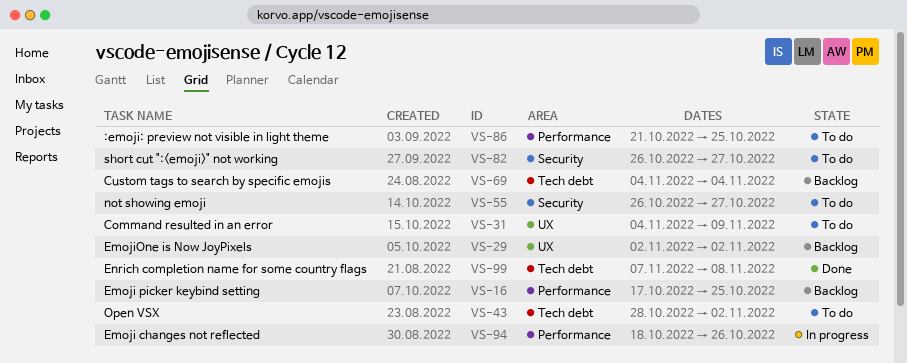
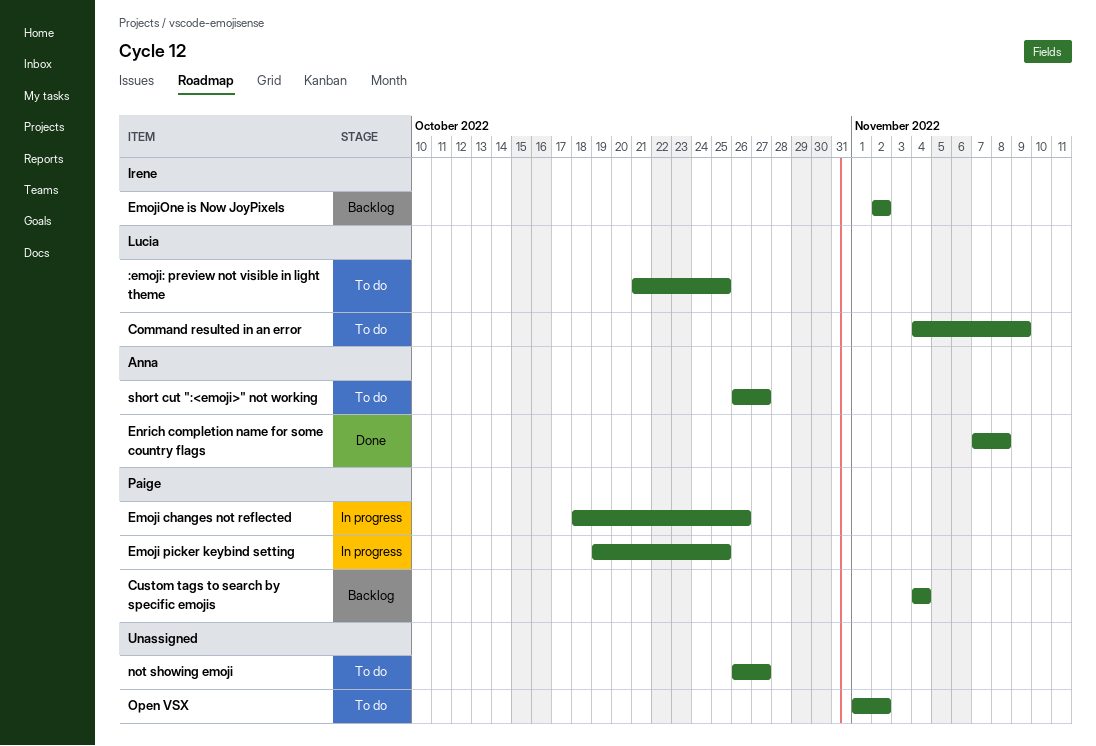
Emoji picker keybind setting, status: Backlog -> In progress
Emoji picker keybind setting, start: Oct 17 -> Oct 19
Open VSX, start: Oct 28 -> Nov 1

